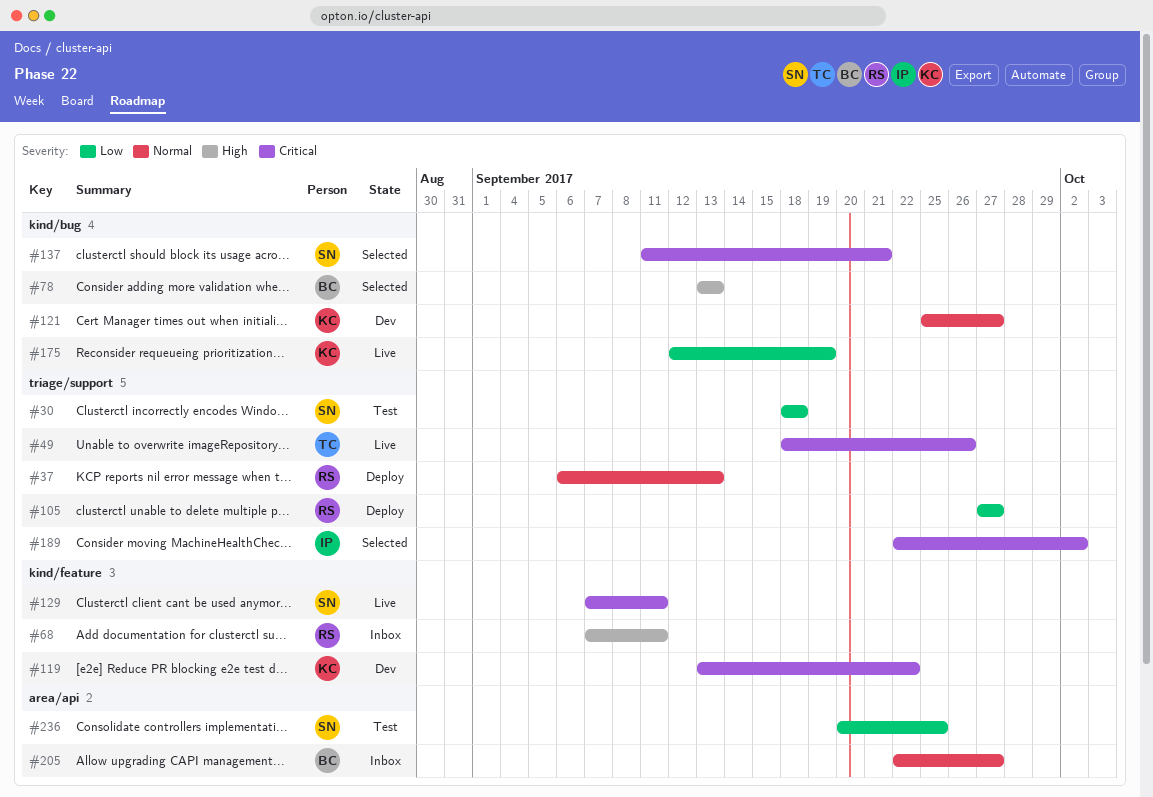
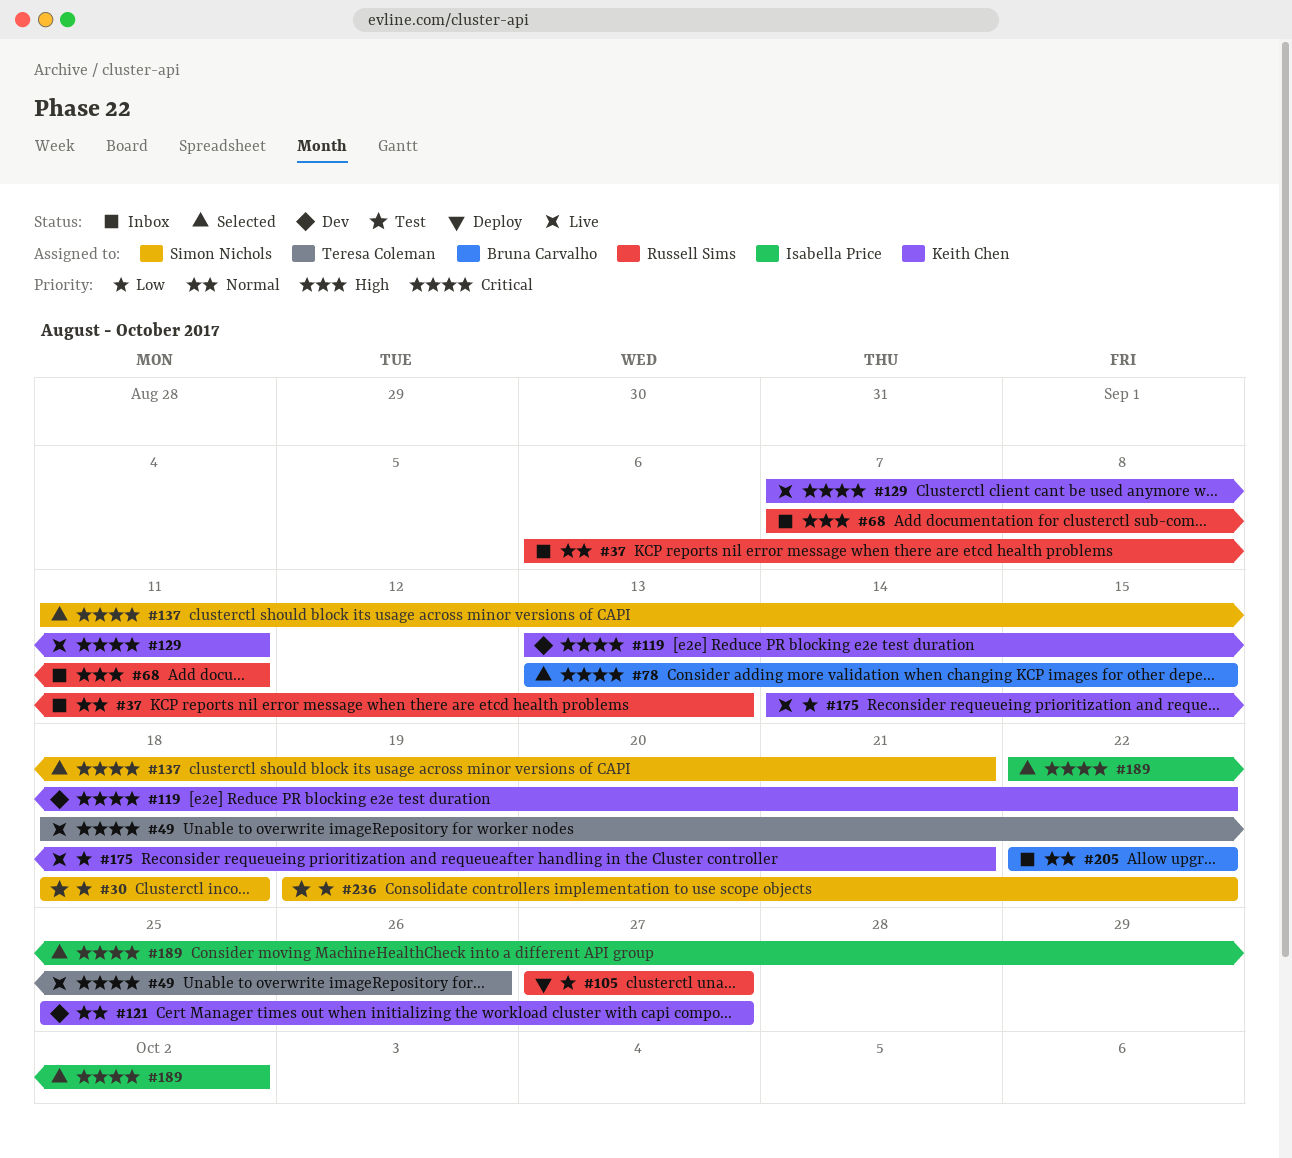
#37, status: Deploy -> Inbox
#78, priority: High -> Critical
#78, due: Sep 13 -> Sep 15
#129, owner: Simon Nichols -> Keith Chen
#175, start: Sep 12 -> Sep 14
#175, due: Sep 19 -> Sep 21
#205, due: Sep 27 -> Sep 22
#236, start: Sep 20 -> Sep 19
#236, due: Sep 25 -> Sep 22

